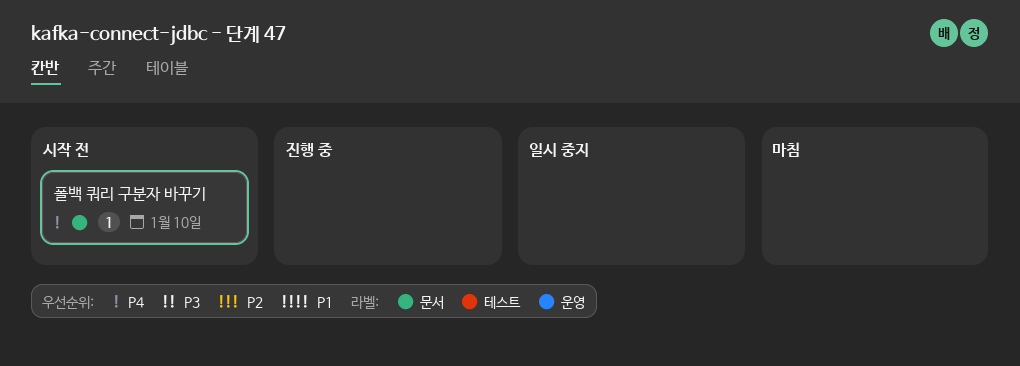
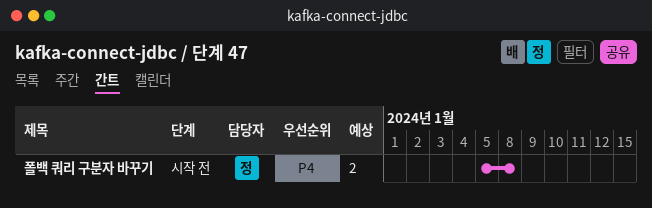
폴백 쿼리 구분자 바꾸기, estimate: 1 -> 2
폴백 쿼리 구분자 바꾸기, due: Jan 10 -> Jan 8

